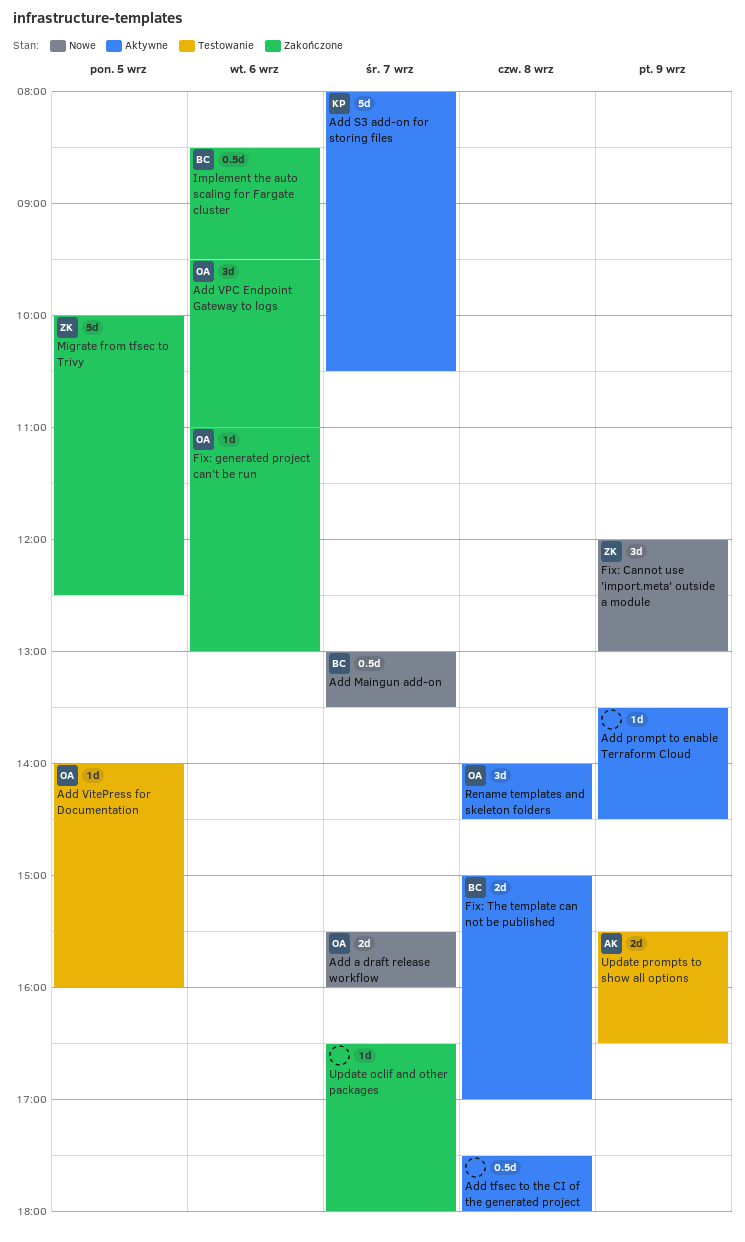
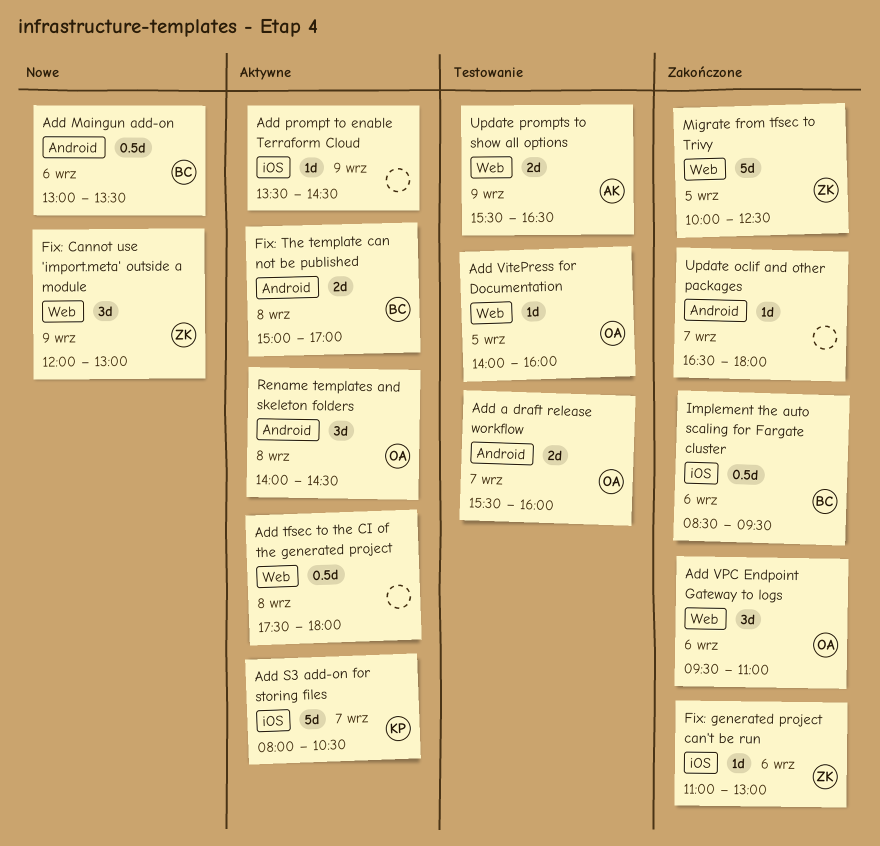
Add a draft release workflow, status: Nowe -> Testowanie
Add Maingun add-on, day: Sep 7 -> Sep 6
Fix: generated project can't be run, owner: OA -> ZK

